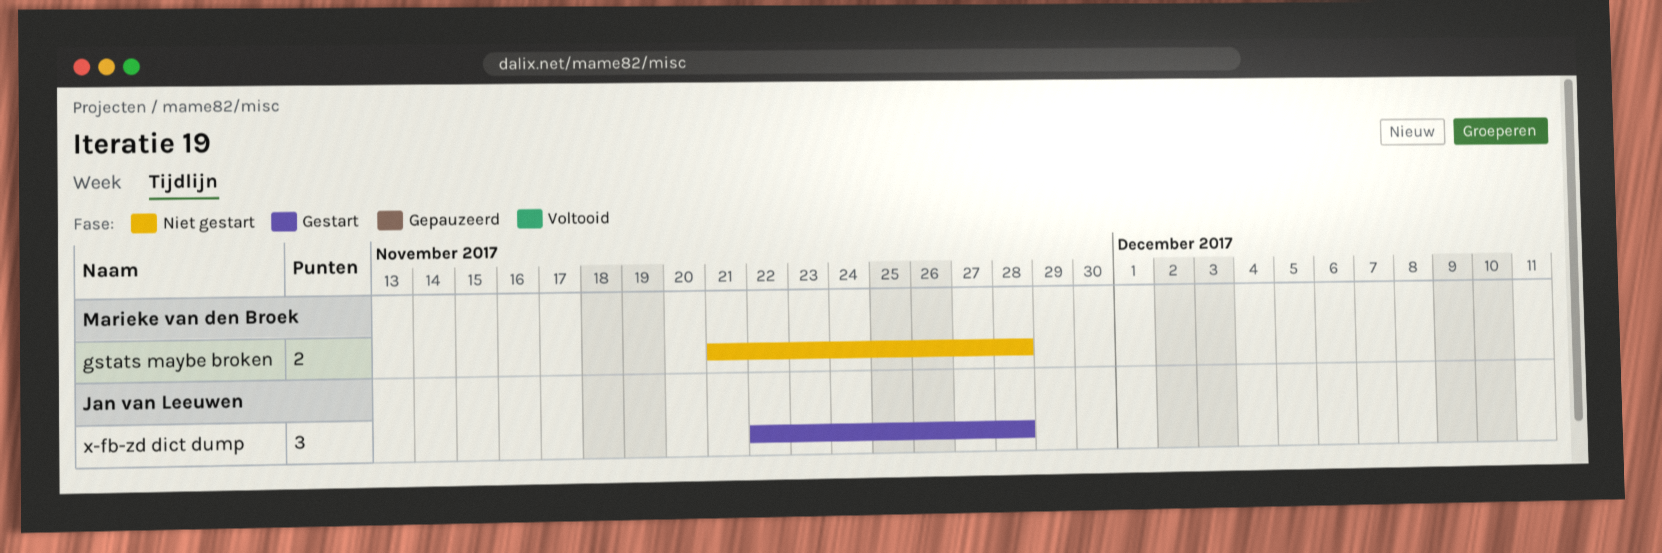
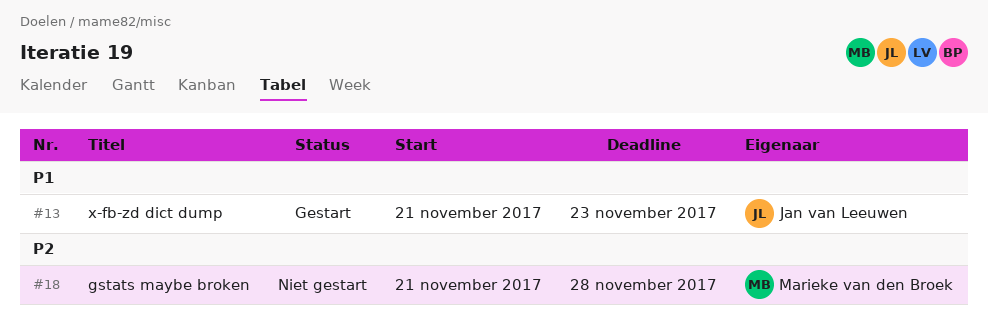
x-fb-zd dict dump, start: Nov 22 -> Nov 21
x-fb-zd dict dump, due: Nov 28 -> Nov 23

